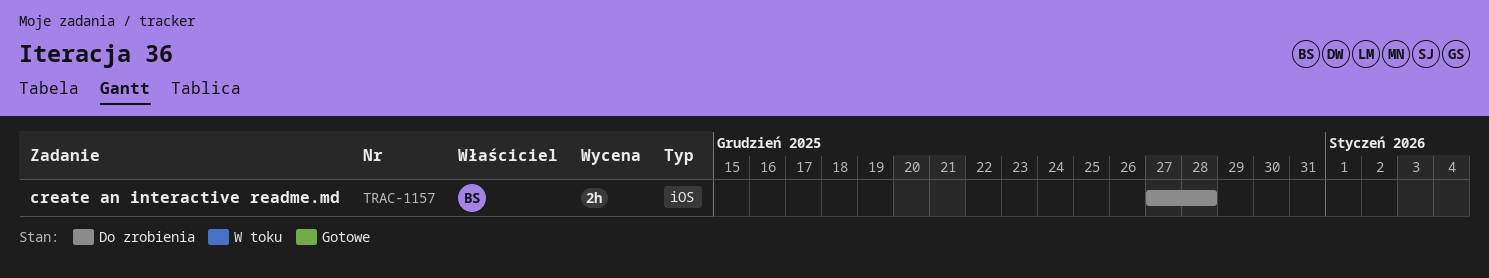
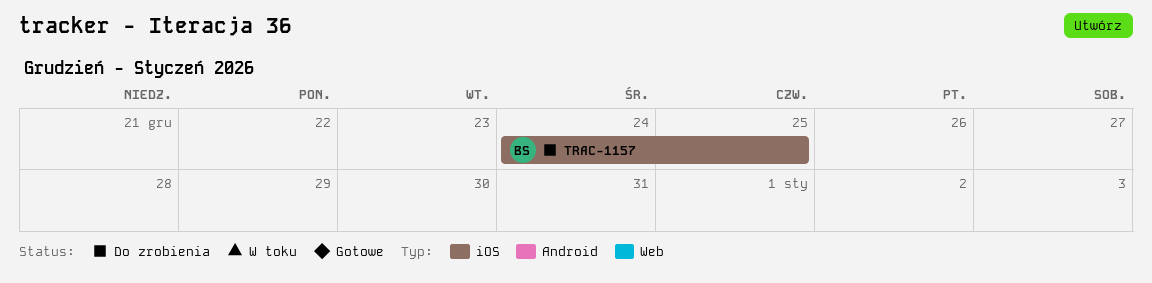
TRAC-1157, start: Dec 27 -> Dec 24
TRAC-1157, due: Dec 28 -> Dec 25

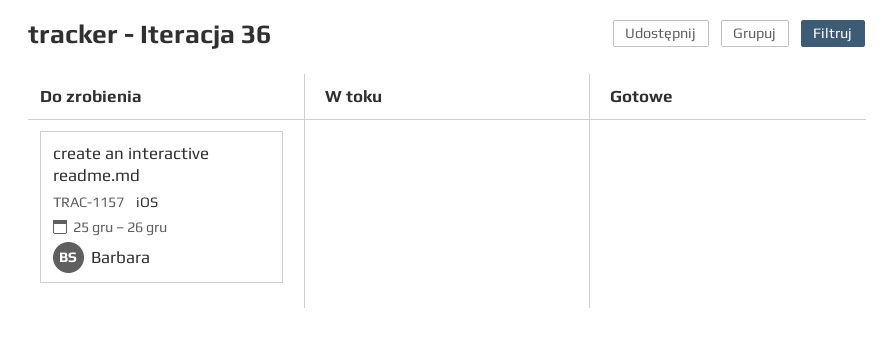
TRAC-1157, start: Dec 24 -> Dec 25
TRAC-1157, due: Dec 25 -> Dec 26

